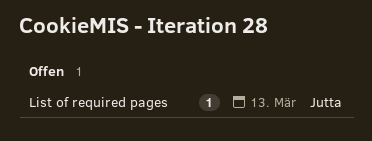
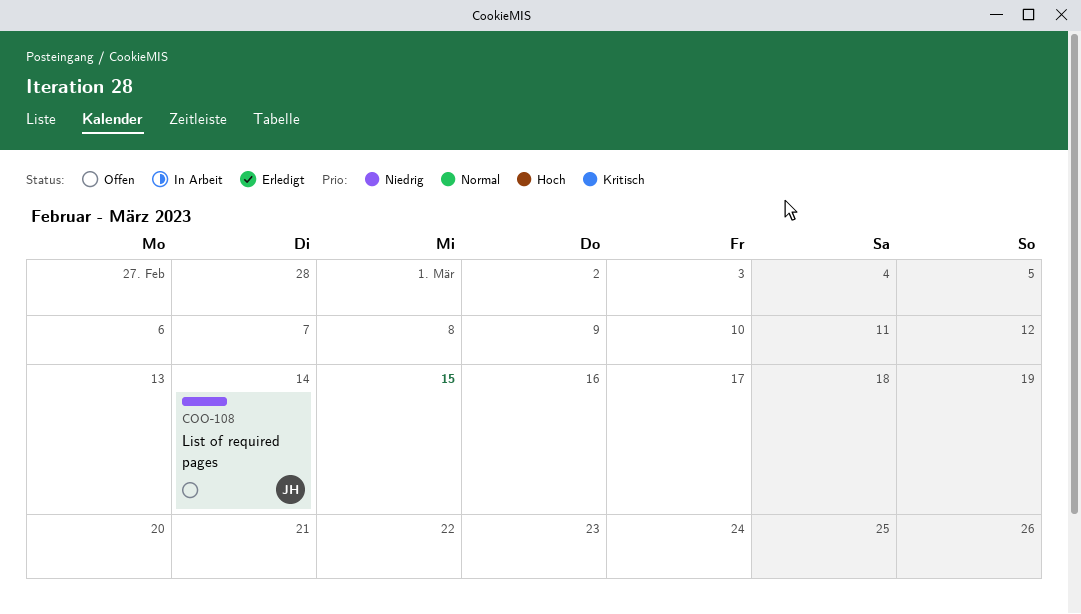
List of required pages, due: Mar 13 -> Mar 14

